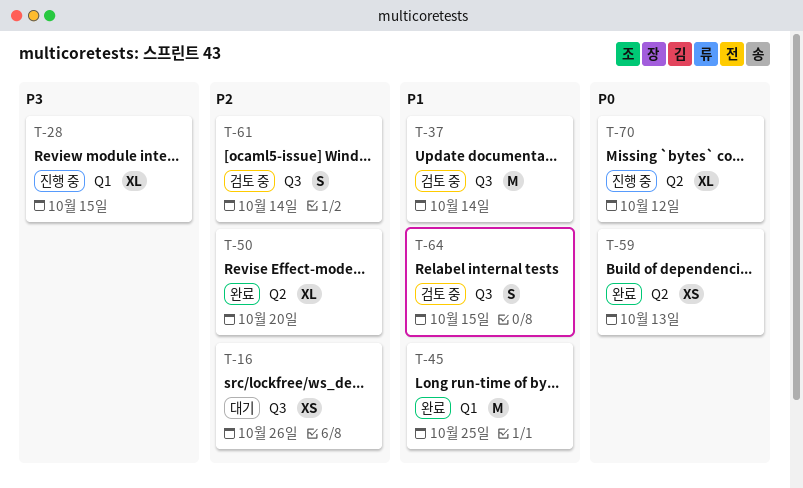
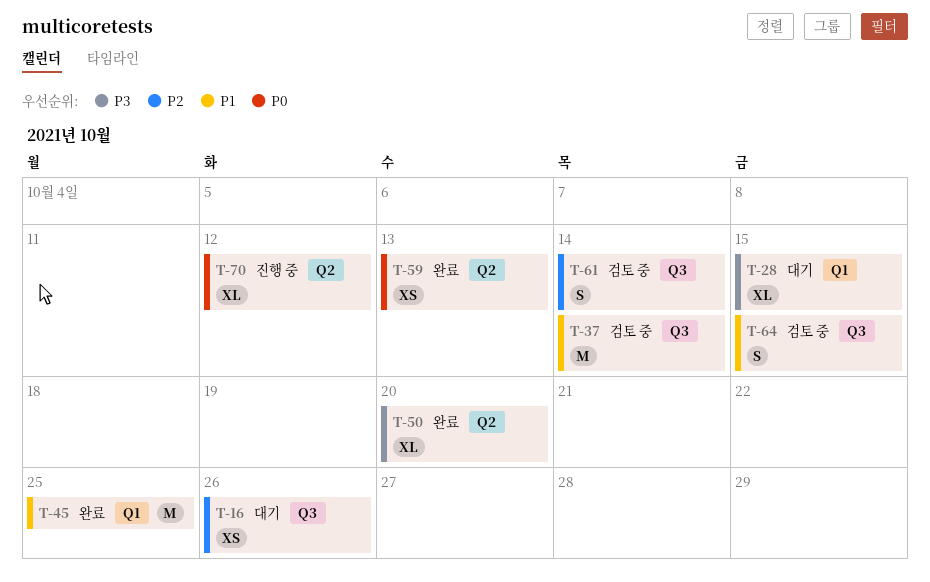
T-28, status: 진행 중 -> 대기
T-50, priority: P2 -> P3

